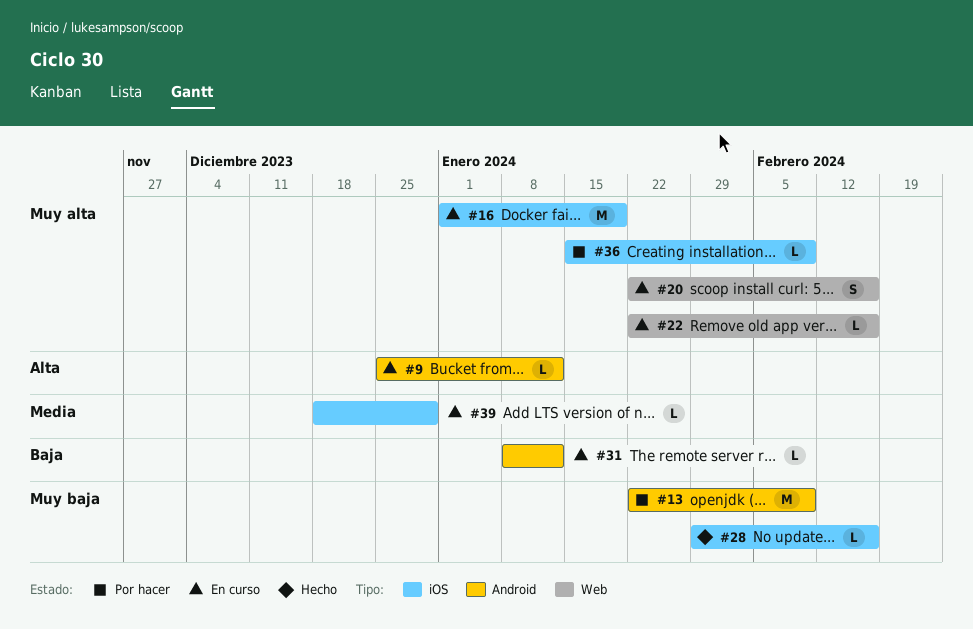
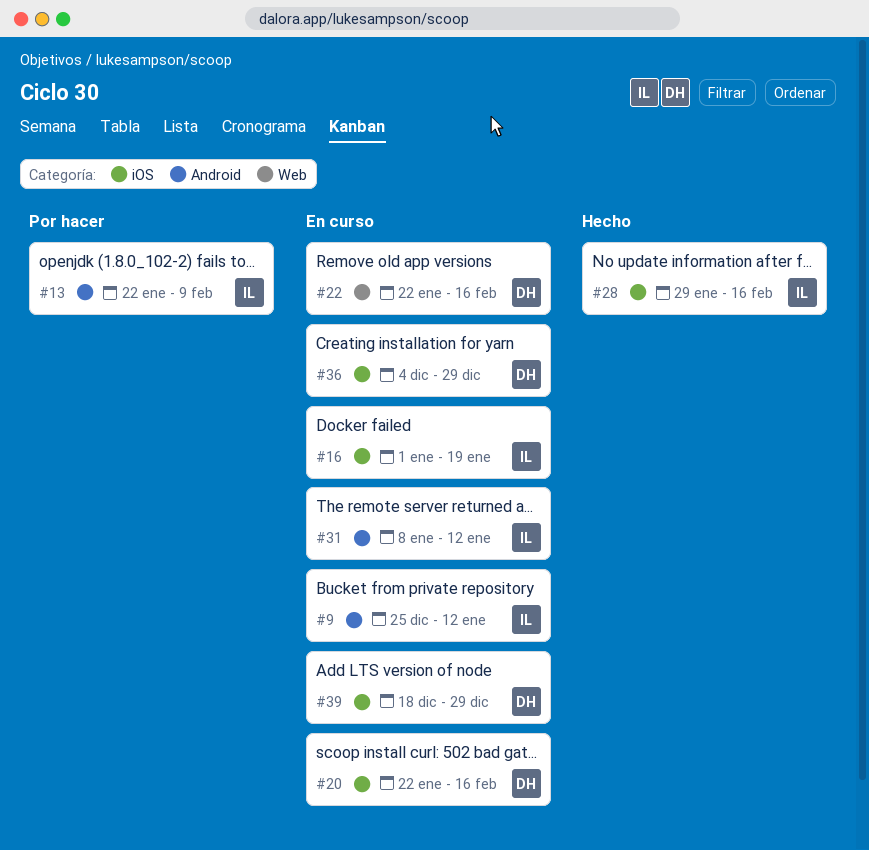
#20, label: Web -> iOS
#36, status: Por hacer -> En curso
#36, start: Jan 15 -> Dec 4
#36, due: Feb 9 -> Dec 29

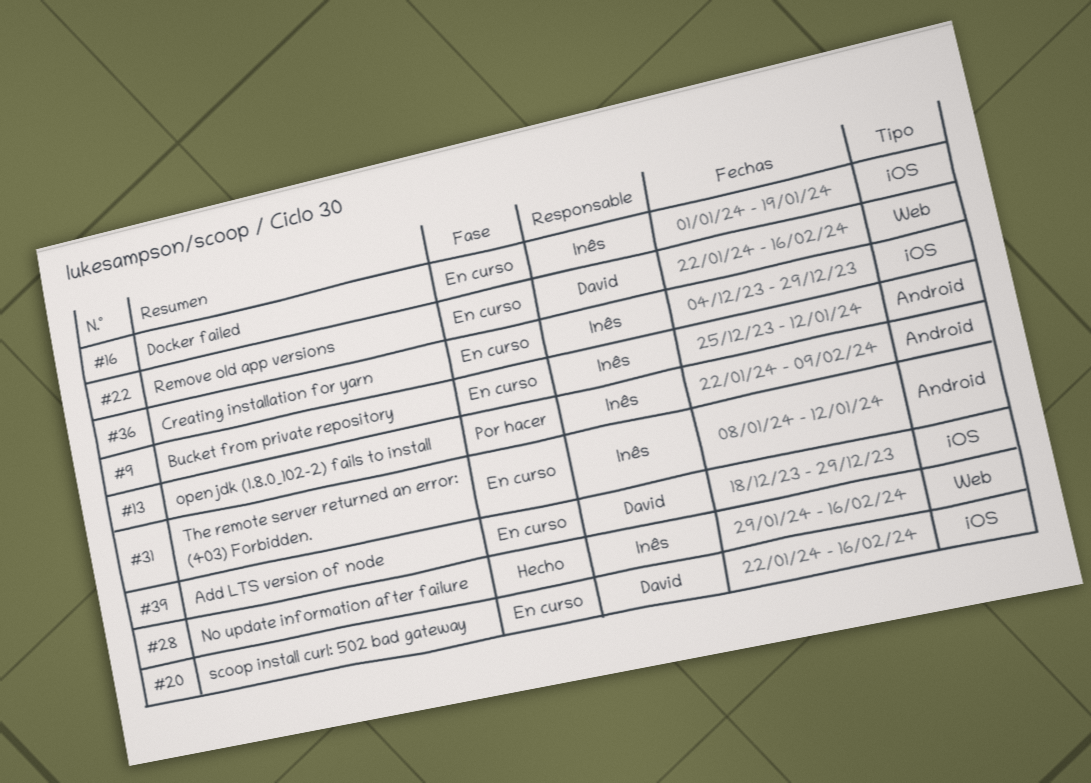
#28, label: iOS -> Web
#36, owner: David -> Inês

